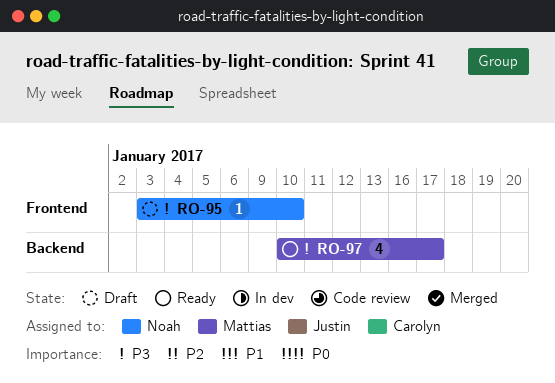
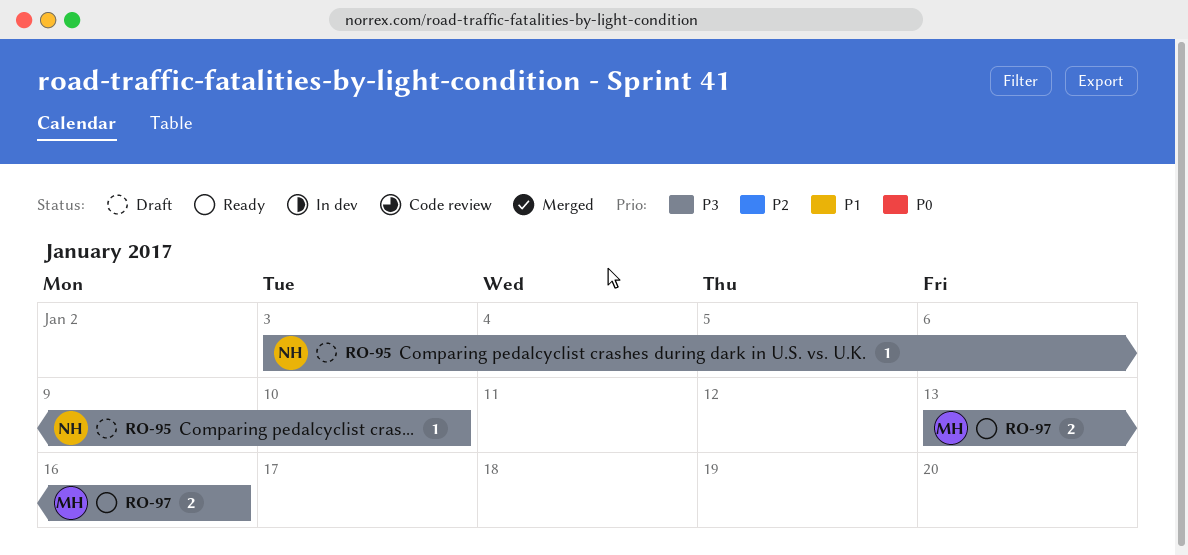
RO-97, estimate: 4 -> 2
RO-97, start: Jan 10 -> Jan 13
RO-97, due: Jan 17 -> Jan 16

